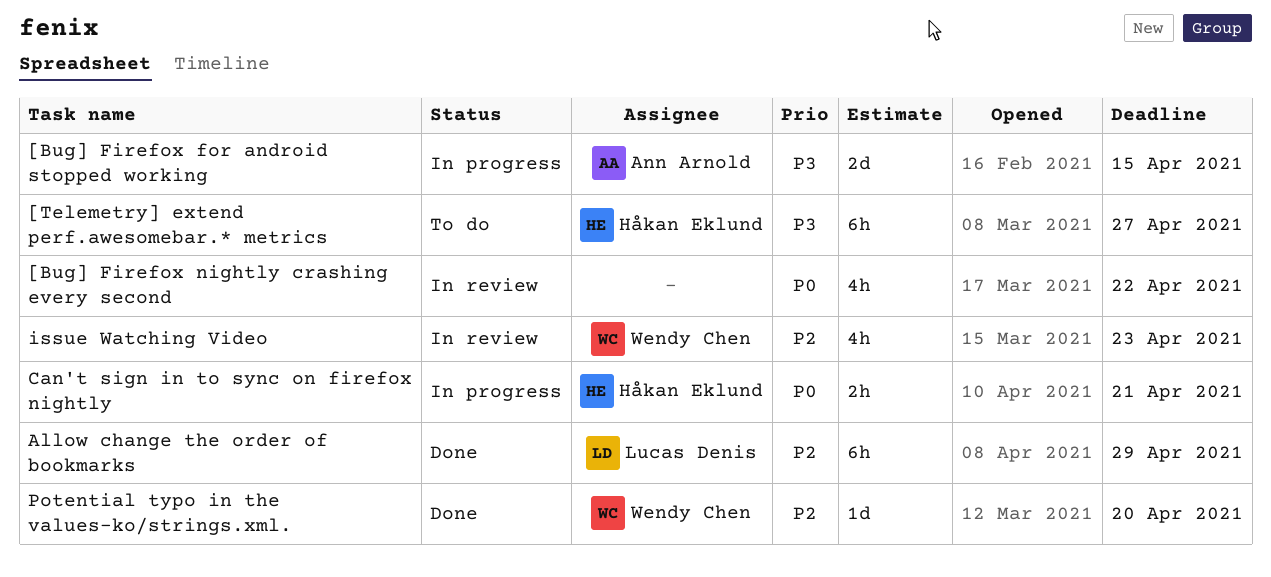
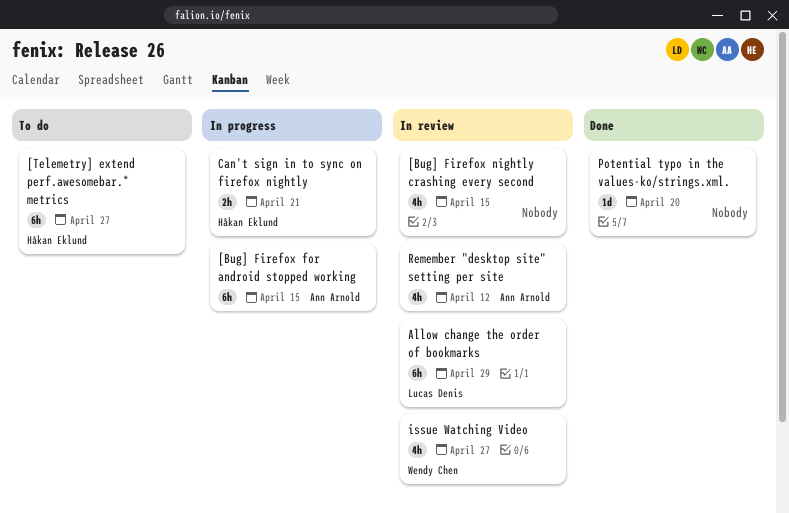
[Bug] Firefox for android stopped working, estimate: 2d -> 6h
[Bug] Firefox nightly crashing every second, due: Apr 22 -> Apr 15
Allow change the order of bookmarks, status: Done -> In review
issue Watching Video, due: Apr 23 -> Apr 27
Potential typo in the values-ko/strings.xml., owner: Wendy Chen -> none
Remember "desktop site" setting per site: none -> present

